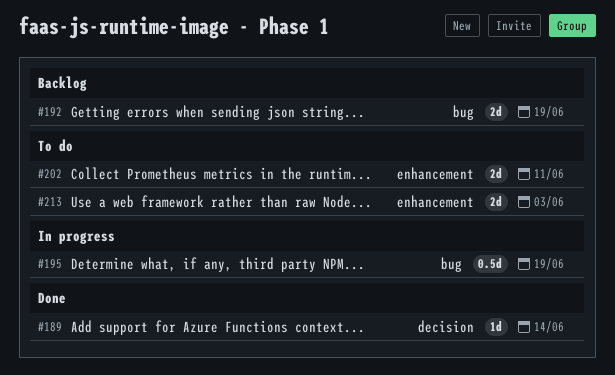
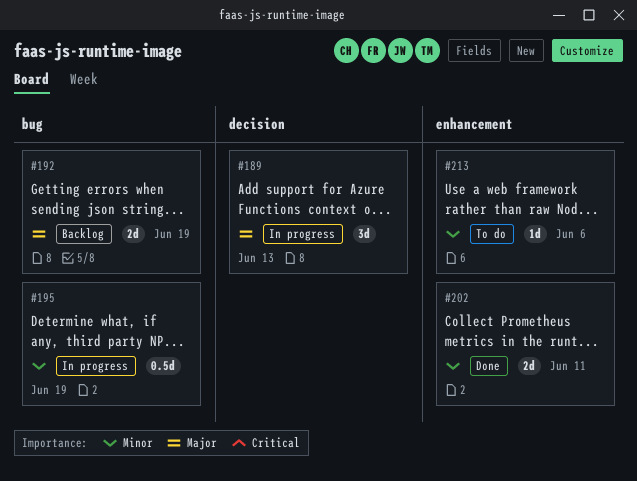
#189, status: Done -> In progress
#189, estimate: 1d -> 3d
#189, due: Jun 14 -> Jun 13
#202, status: To do -> Done
#213, estimate: 2d -> 1d
#213, due: Jun 3 -> Jun 6

